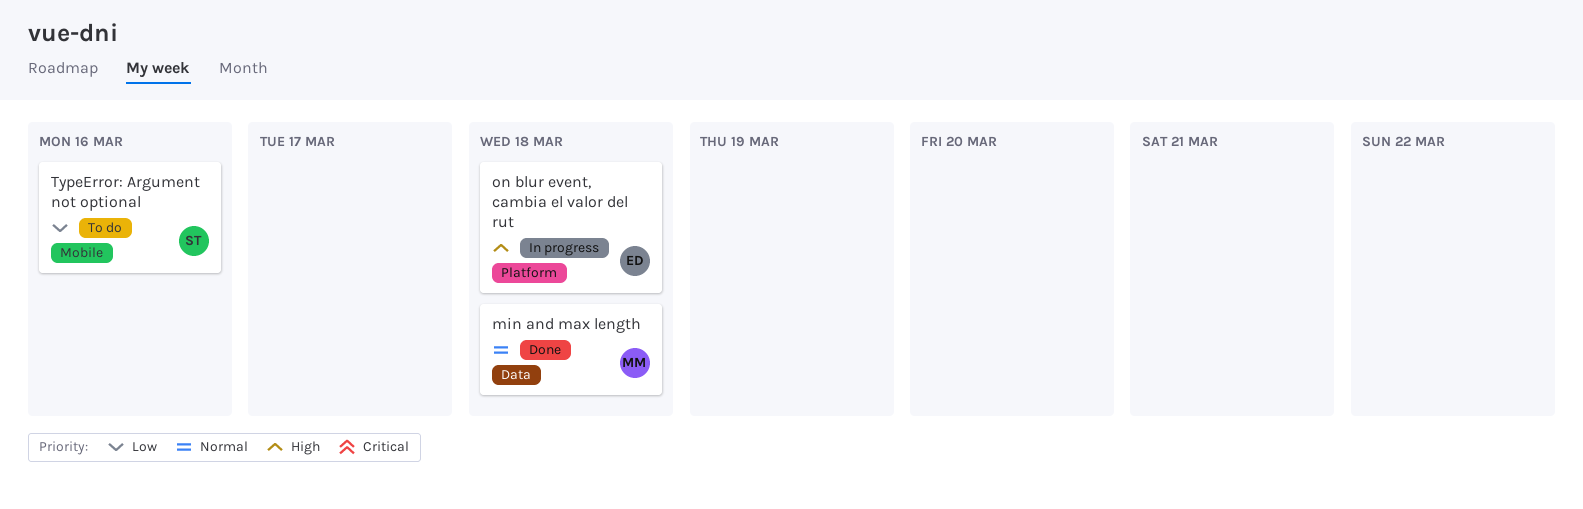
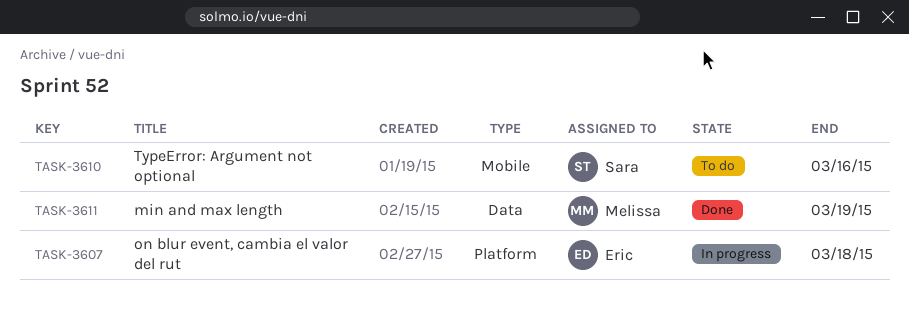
min and max length, due: Mar 18 -> Mar 19

